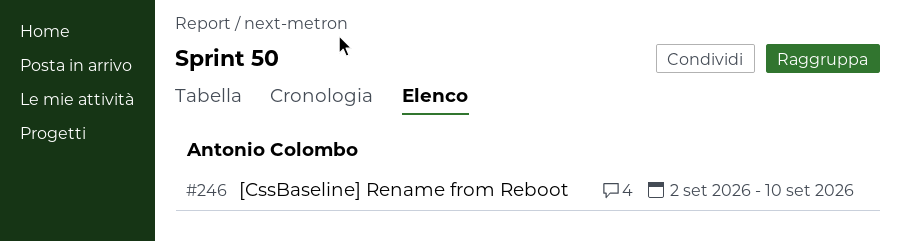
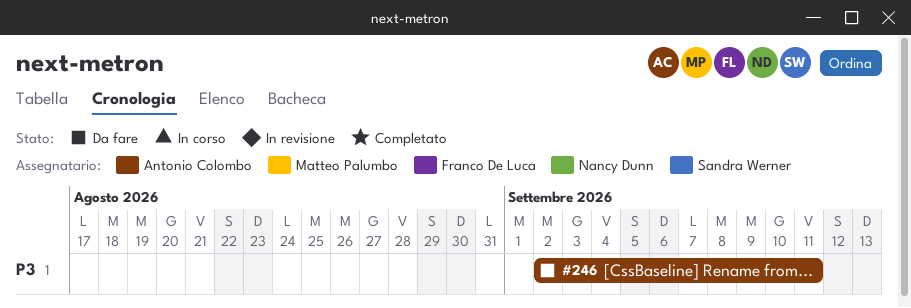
#246, due: Sep 10 -> Sep 11

